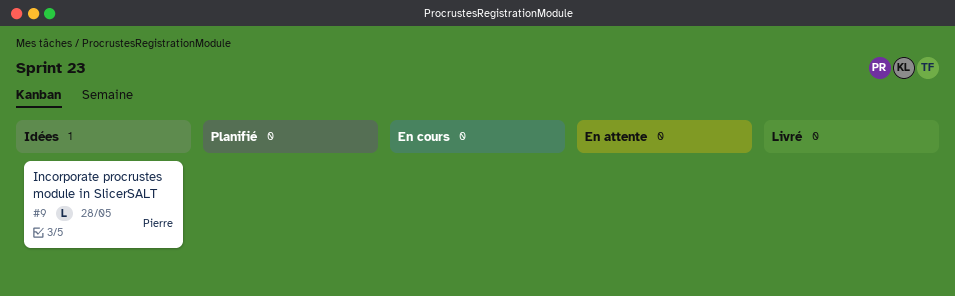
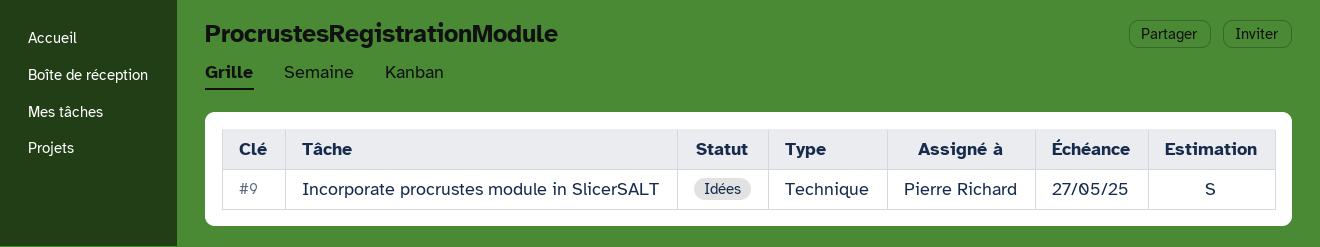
#9, estimate: L -> S
#9, due: May 28 -> May 27

